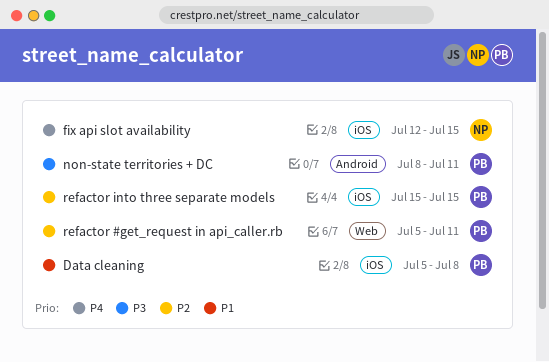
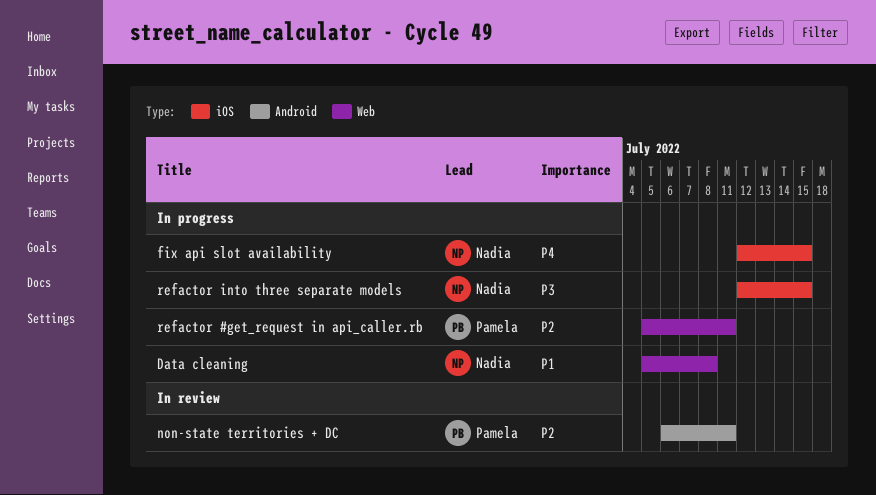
Data cleaning, owner: Pamela -> Nadia
Data cleaning, label: iOS -> Web
non-state territories + DC, priority: P3 -> P2
non-state territories + DC, start: Jul 8 -> Jul 6
refactor into three separate models, owner: Pamela -> Nadia
refactor into three separate models, priority: P2 -> P3
refactor into three separate models, start: Jul 15 -> Jul 12

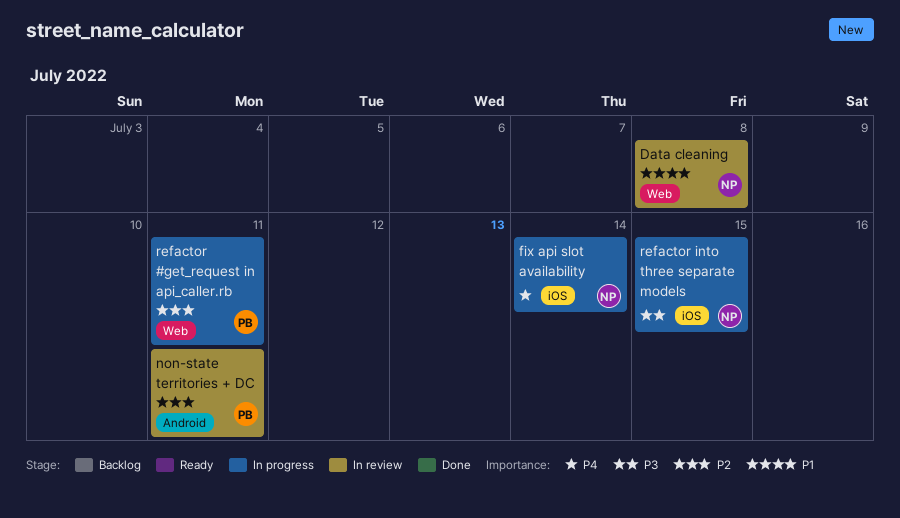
Data cleaning, status: In progress -> In review
fix api slot availability, due: Jul 15 -> Jul 14

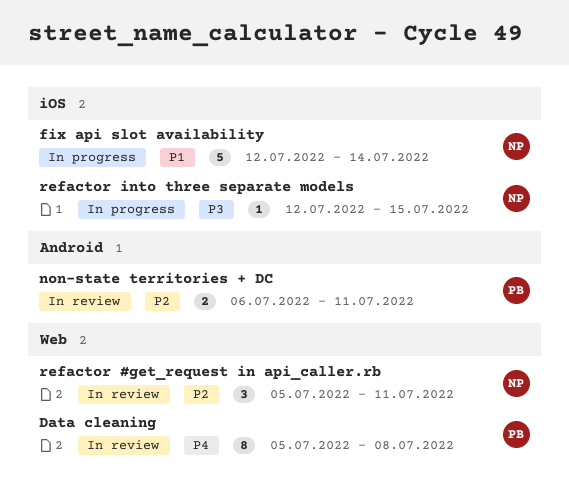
Data cleaning, owner: NP -> PB
Data cleaning, priority: P1 -> P4
fix api slot availability, priority: P4 -> P1
refactor #get_request in api_caller.rb, status: In progress -> In review
refactor #get_request in api_caller.rb, owner: PB -> NP

